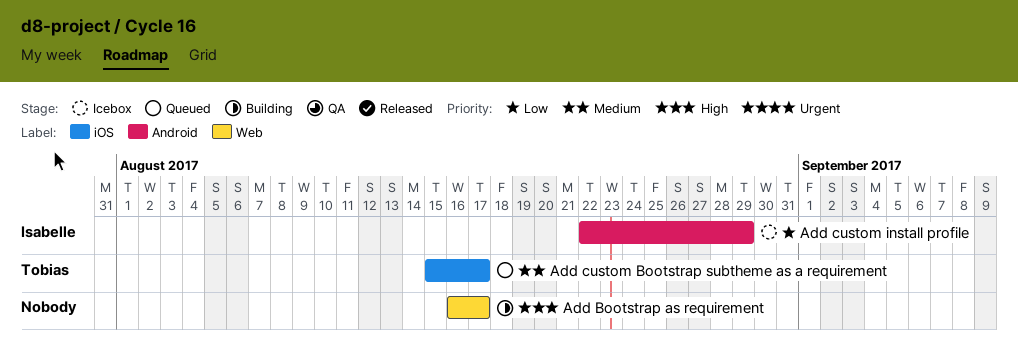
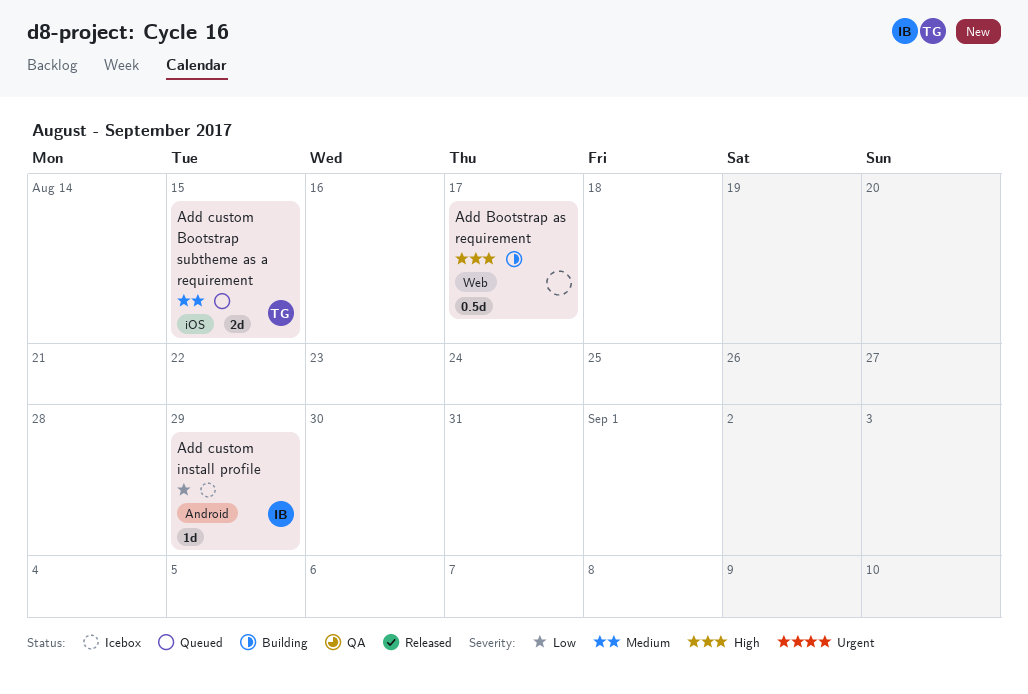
Add custom Bootstrap subtheme as a requirement, due: Aug 17 -> Aug 15

